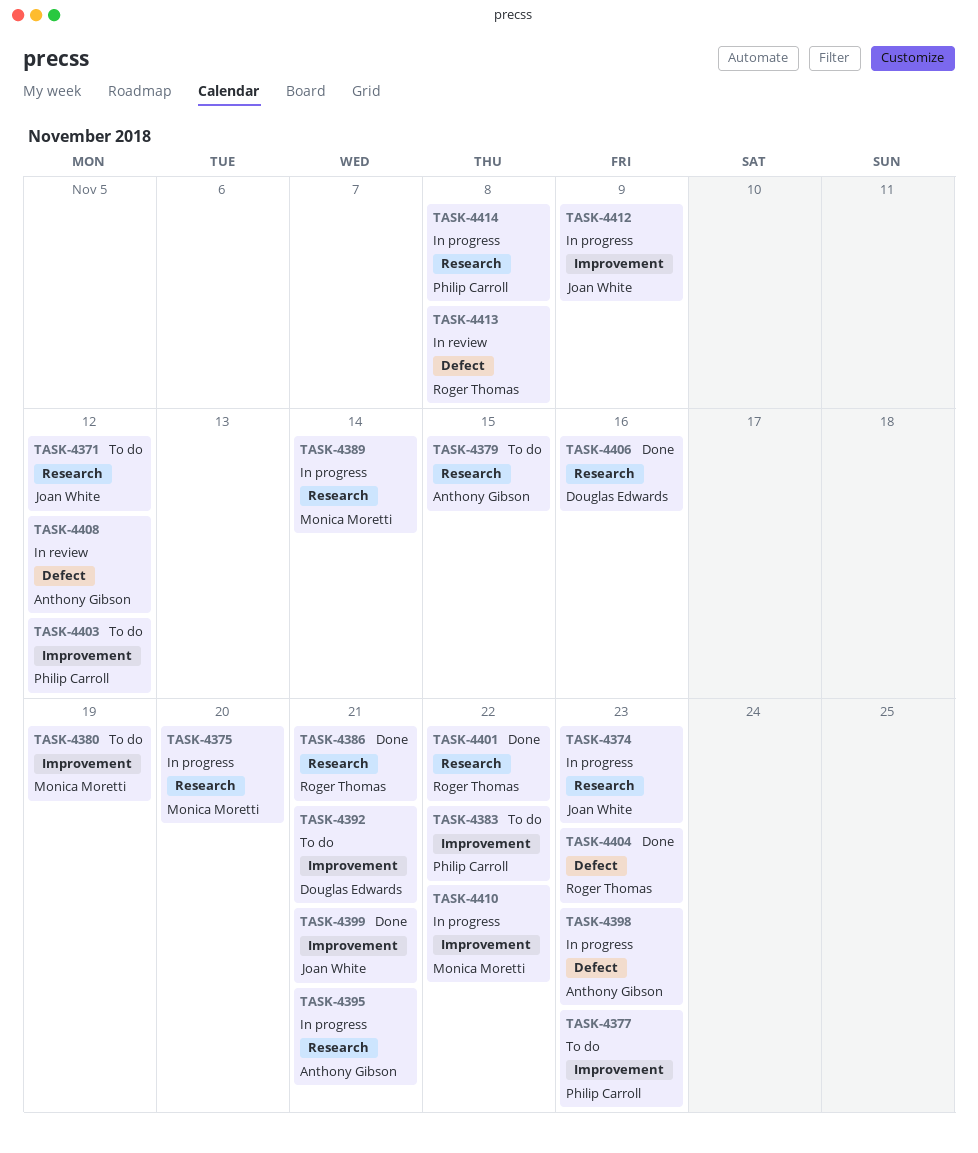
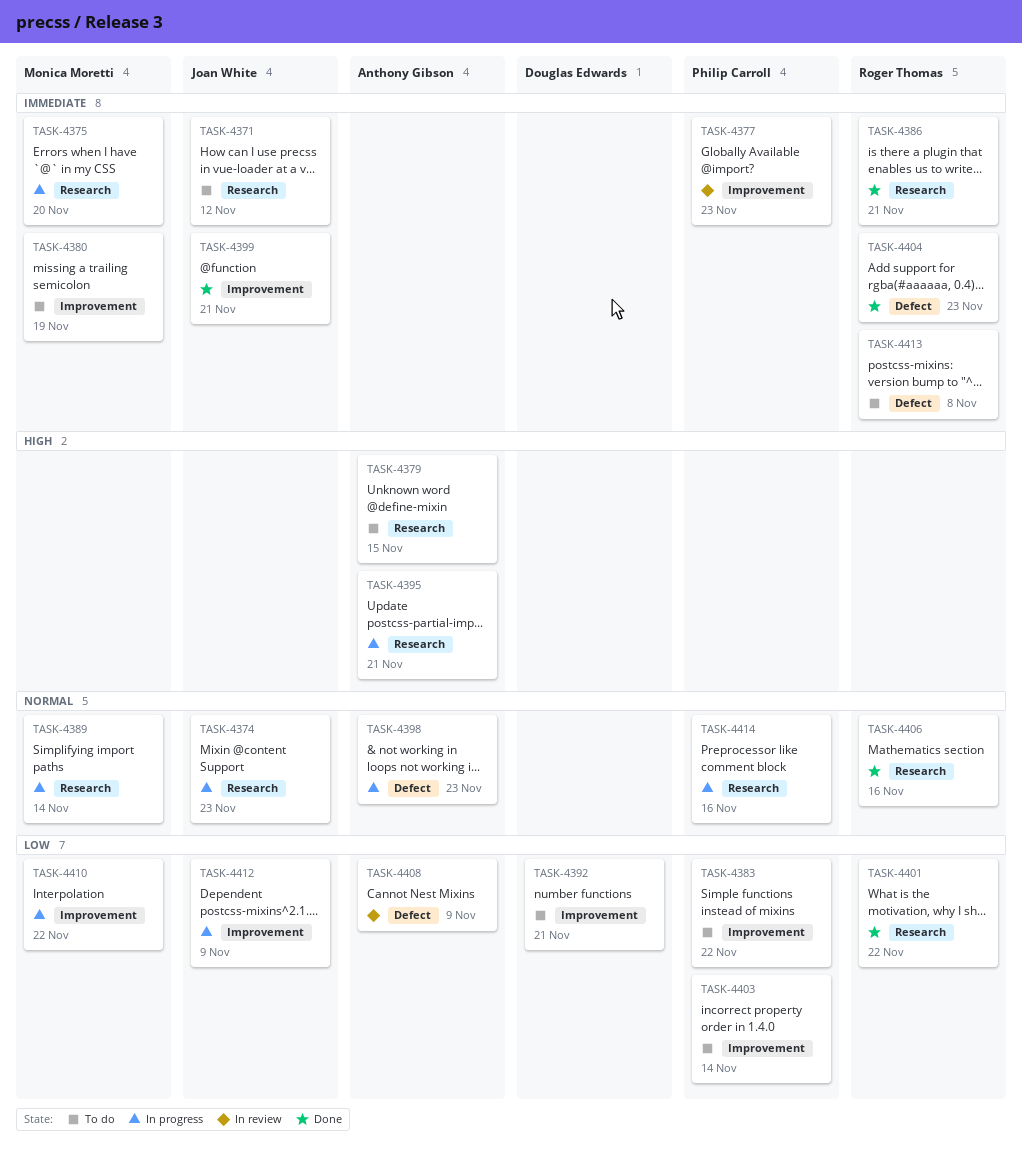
TASK-4377, status: To do -> In review
TASK-4403, due: Nov 12 -> Nov 14
TASK-4406, owner: Douglas Edwards -> Roger Thomas
TASK-4408, due: Nov 12 -> Nov 9
TASK-4413, status: In review -> To do
TASK-4414, due: Nov 8 -> Nov 16

